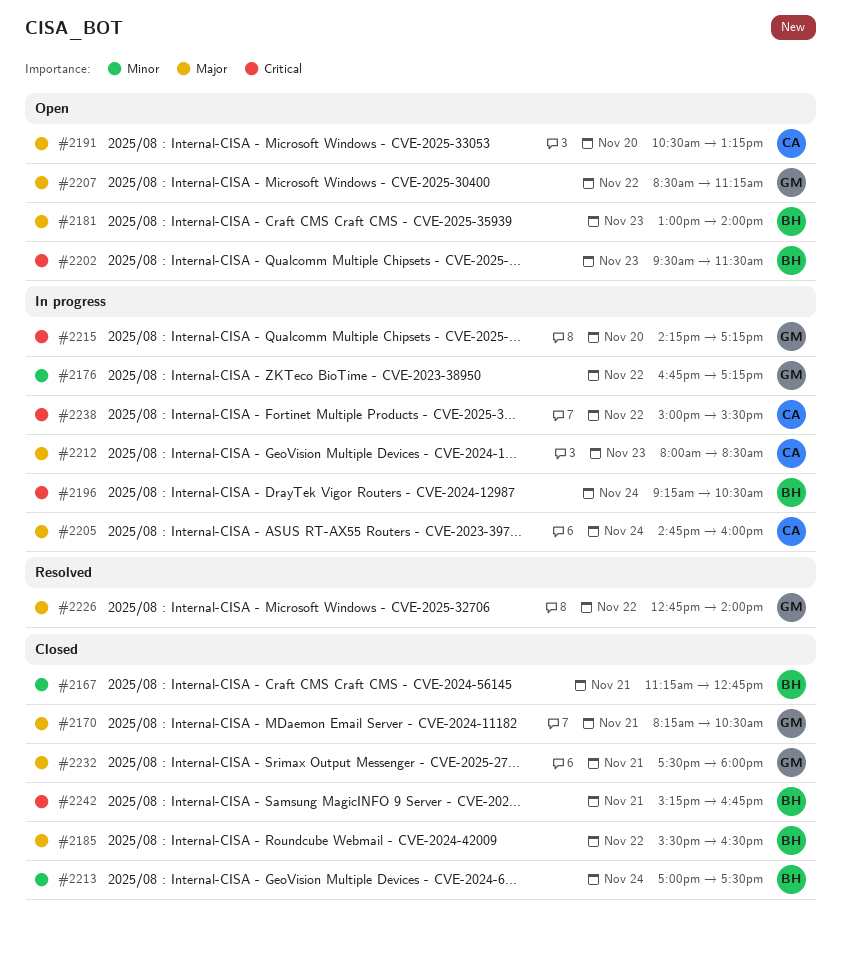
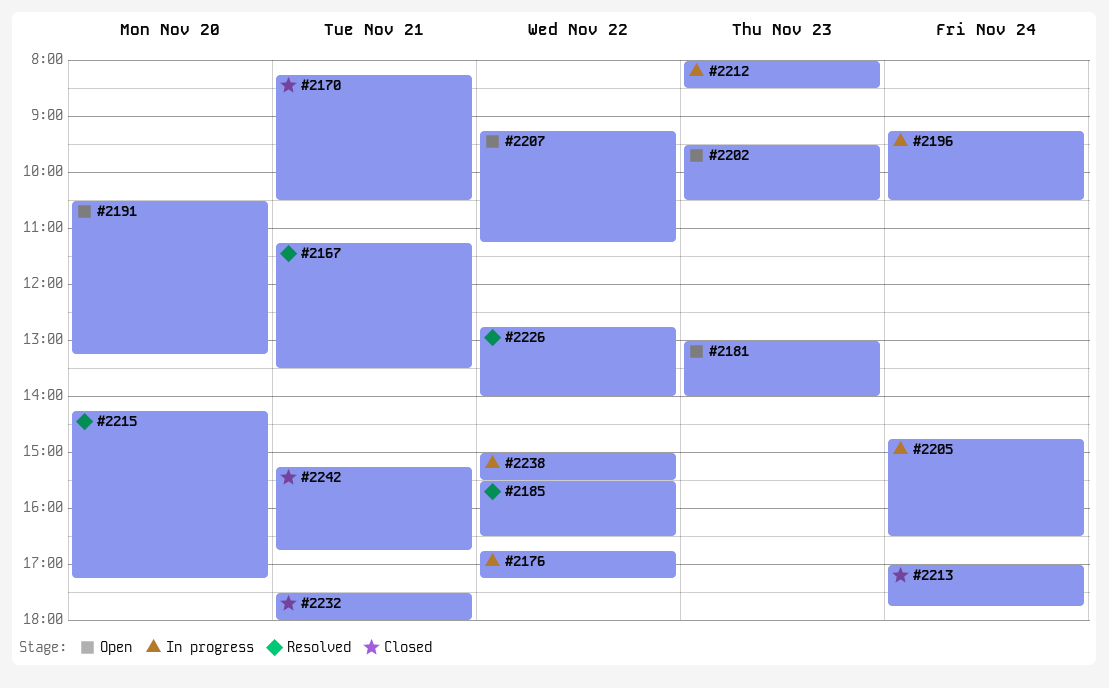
#2167, status: Closed -> Resolved
#2167, ends: 12:45 -> 13:30
#2185, status: Closed -> Resolved
#2202, ends: 11:30 -> 10:30
#2205, ends: 16:00 -> 16:30
#2207, begins: 08:30 -> 09:15
#2213, ends: 17:30 -> 17:45
#2215, status: In progress -> Resolved

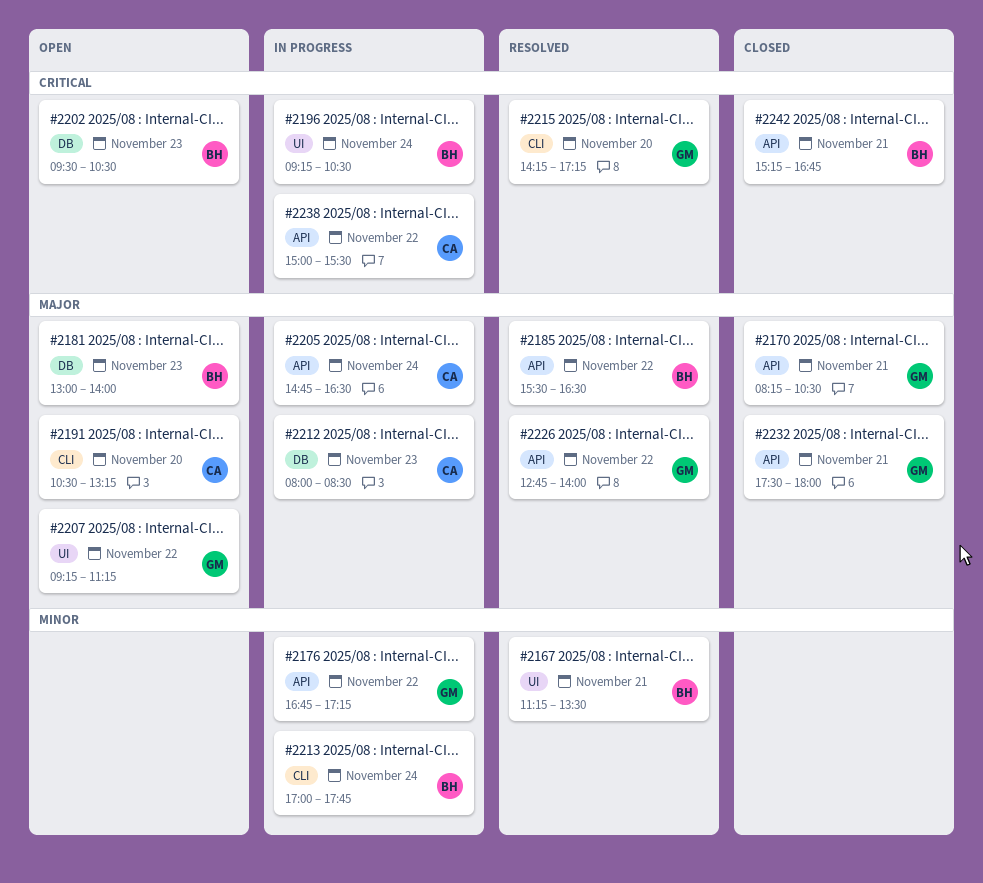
#2213, status: Closed -> In progress

